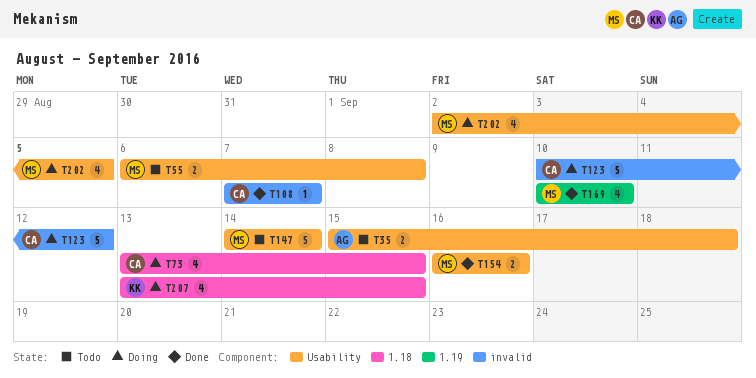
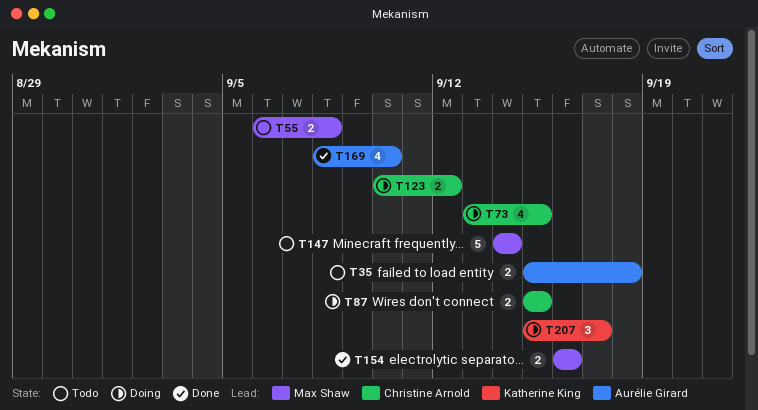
T87: none -> present
T108: present -> none
T123, estimate: 5 -> 2
T169, owner: Max Shaw -> Aurélie Girard
T169, start: Sep 10 -> Sep 8
T202: present -> none
T207, estimate: 4 -> 3
T207, start: Sep 13 -> Sep 15
T207, due: Sep 15 -> Sep 17

